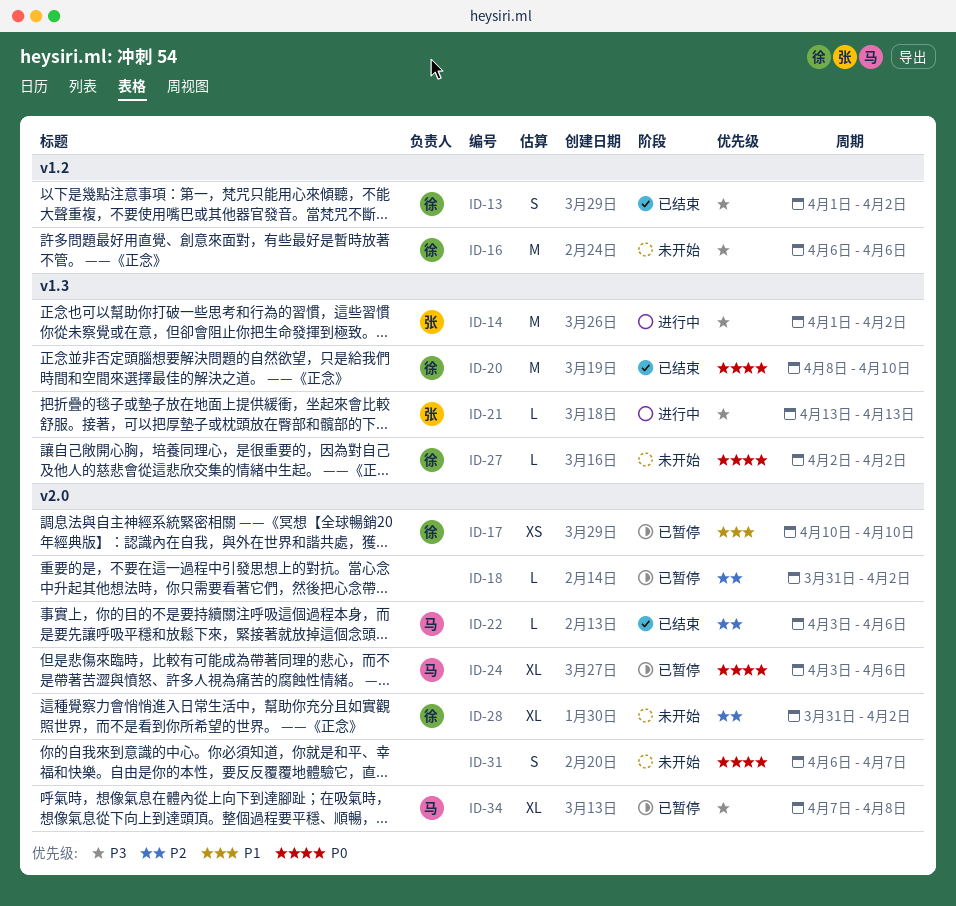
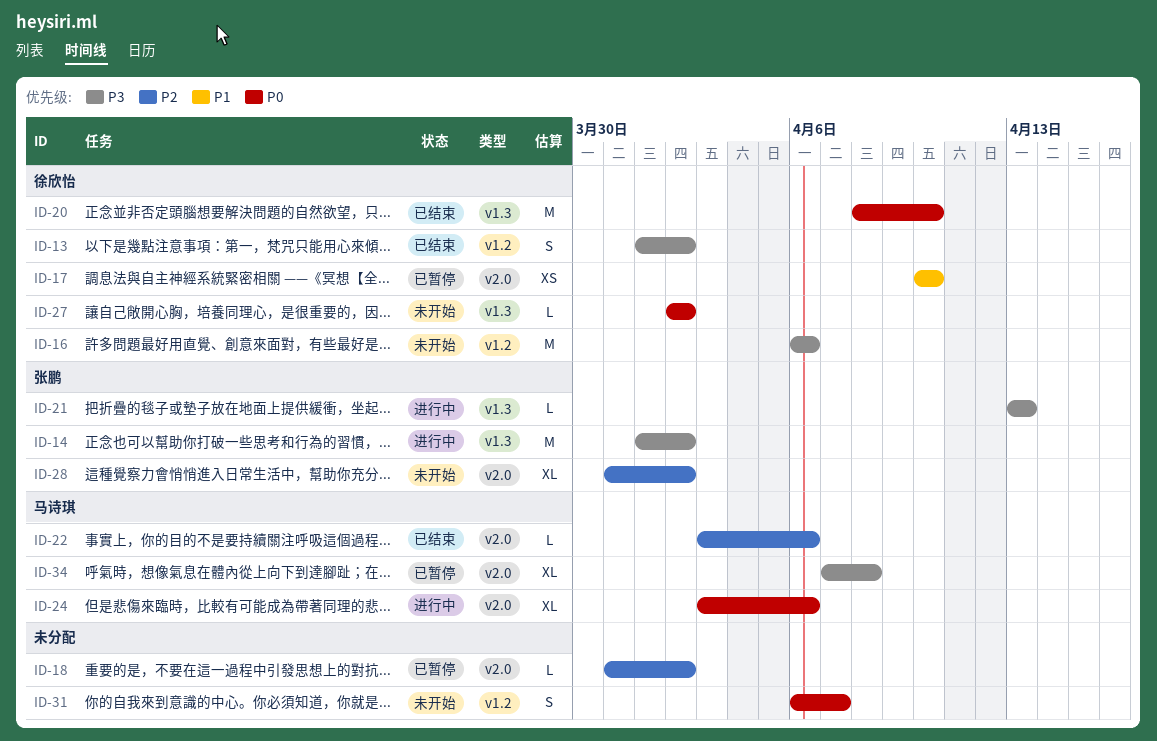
ID-24, status: 已暂停 -> 进行中
ID-28, owner: 徐欣怡 -> 张鹏
ID-31, label: v2.0 -> v1.2

